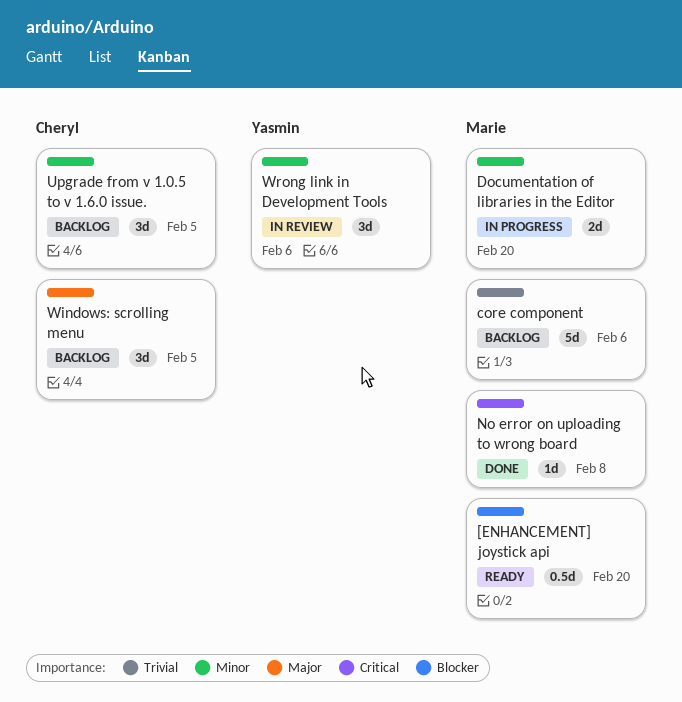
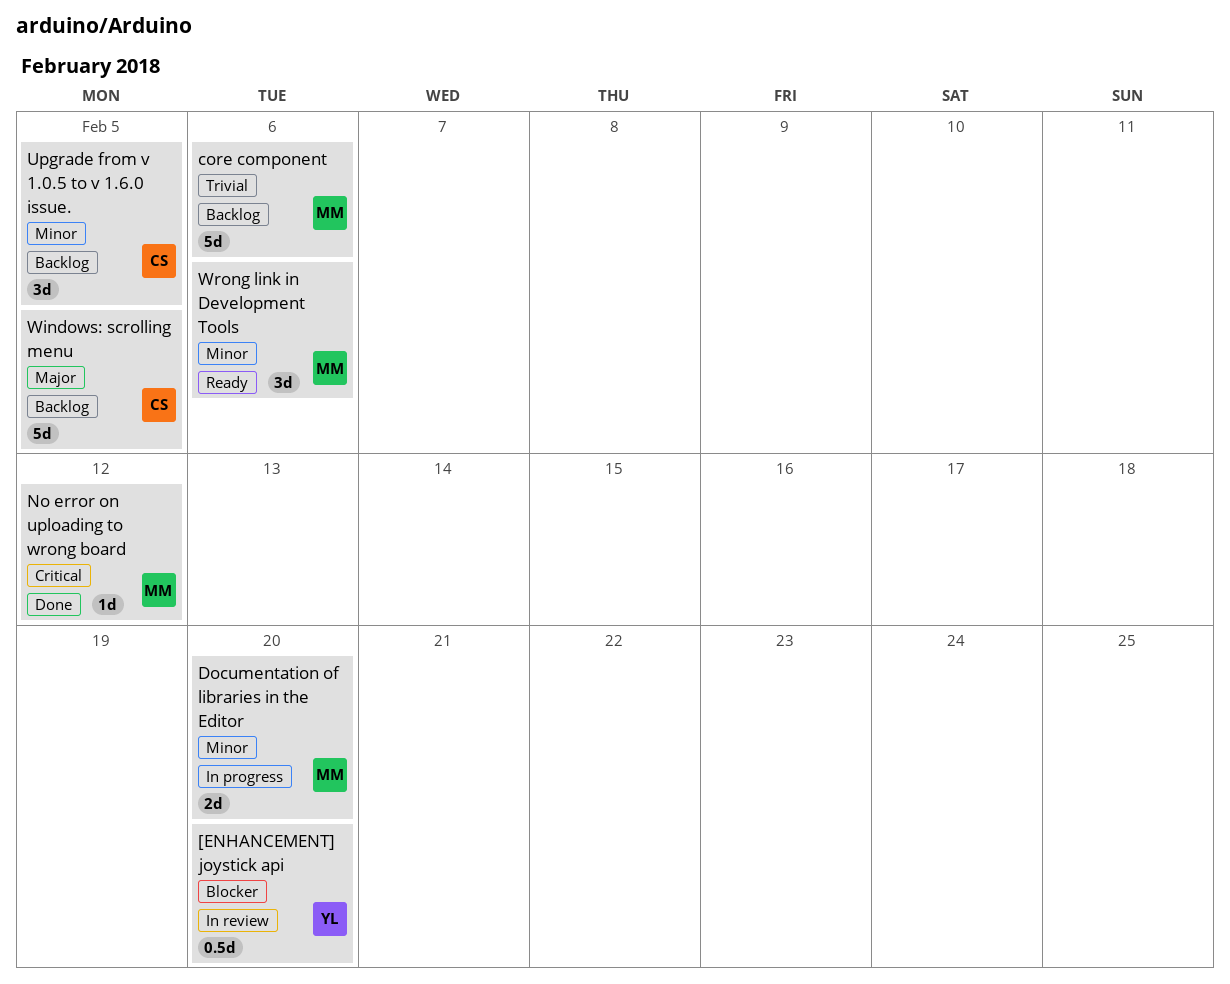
[ENHANCEMENT] joystick api, status: Ready -> In review
[ENHANCEMENT] joystick api, owner: Marie -> Yasmin
No error on uploading to wrong board, due: Feb 8 -> Feb 12
Windows: scrolling menu, estimate: 3d -> 5d
Wrong link in Development Tools, status: In review -> Ready
Wrong link in Development Tools, owner: Yasmin -> Marie

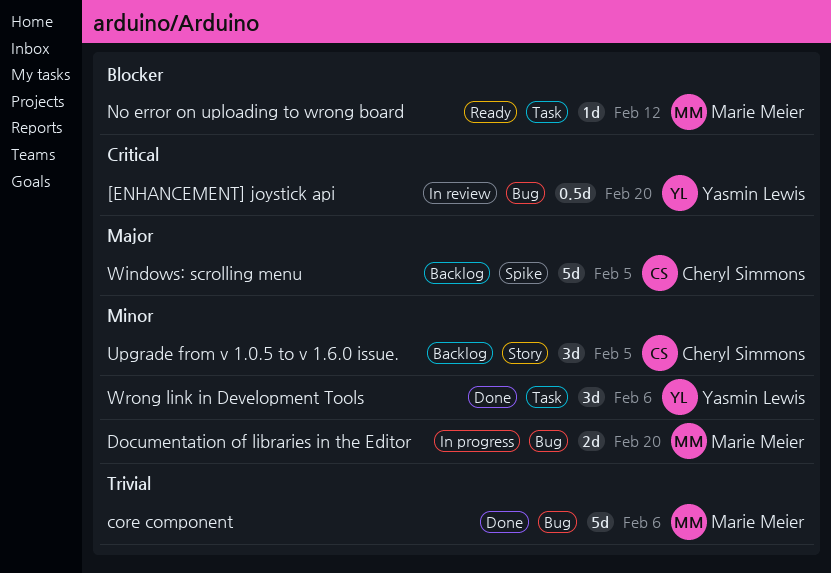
[ENHANCEMENT] joystick api, priority: Blocker -> Critical
core component, status: Backlog -> Done
No error on uploading to wrong board, status: Done -> Ready
No error on uploading to wrong board, priority: Critical -> Blocker
Wrong link in Development Tools, status: Ready -> Done
Wrong link in Development Tools, owner: Marie Meier -> Yasmin Lewis

